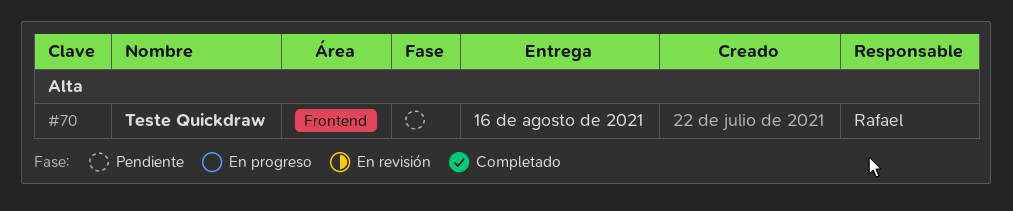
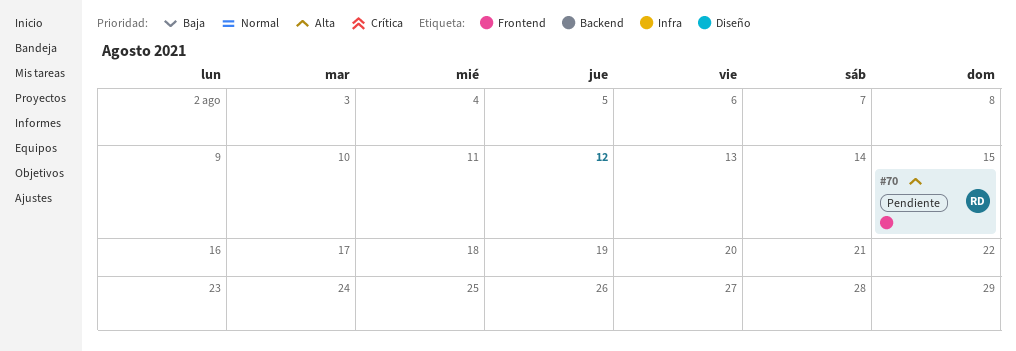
#70, due: Aug 16 -> Aug 15

